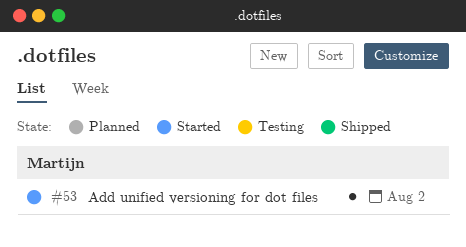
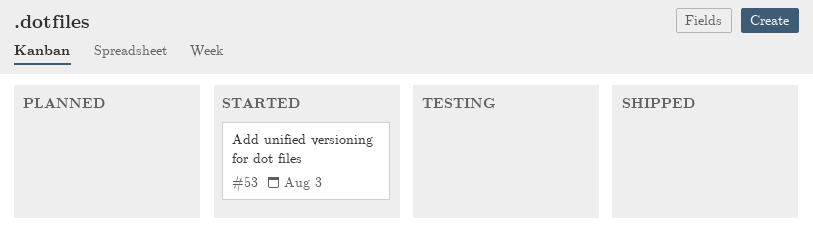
#53, due: Aug 2 -> Aug 3

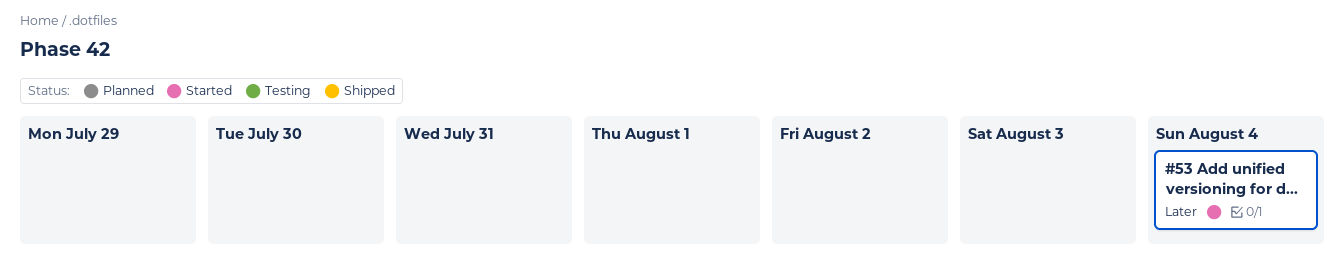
#53, due: Aug 3 -> Aug 4

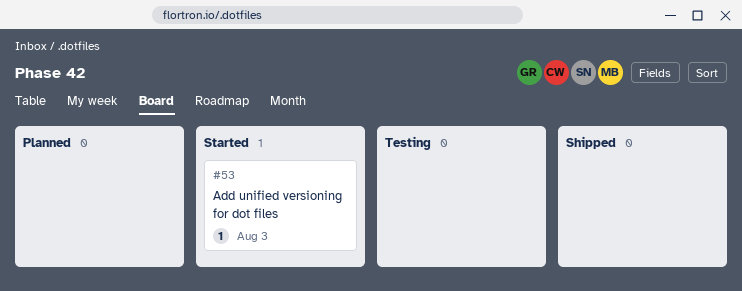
#53, due: Aug 4 -> Aug 3

